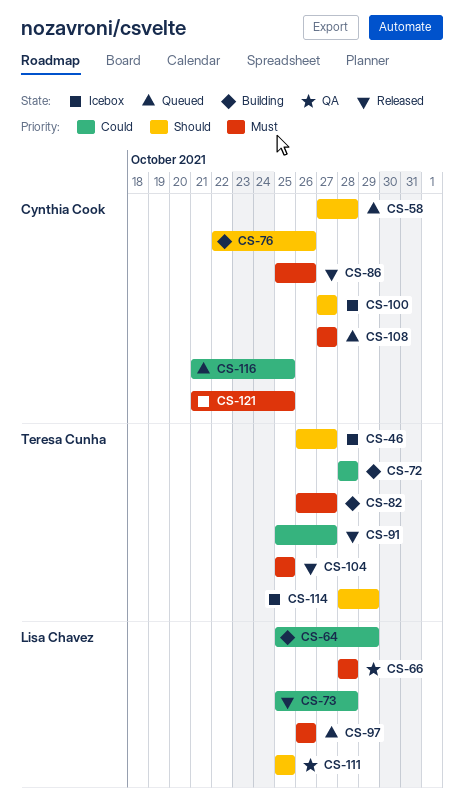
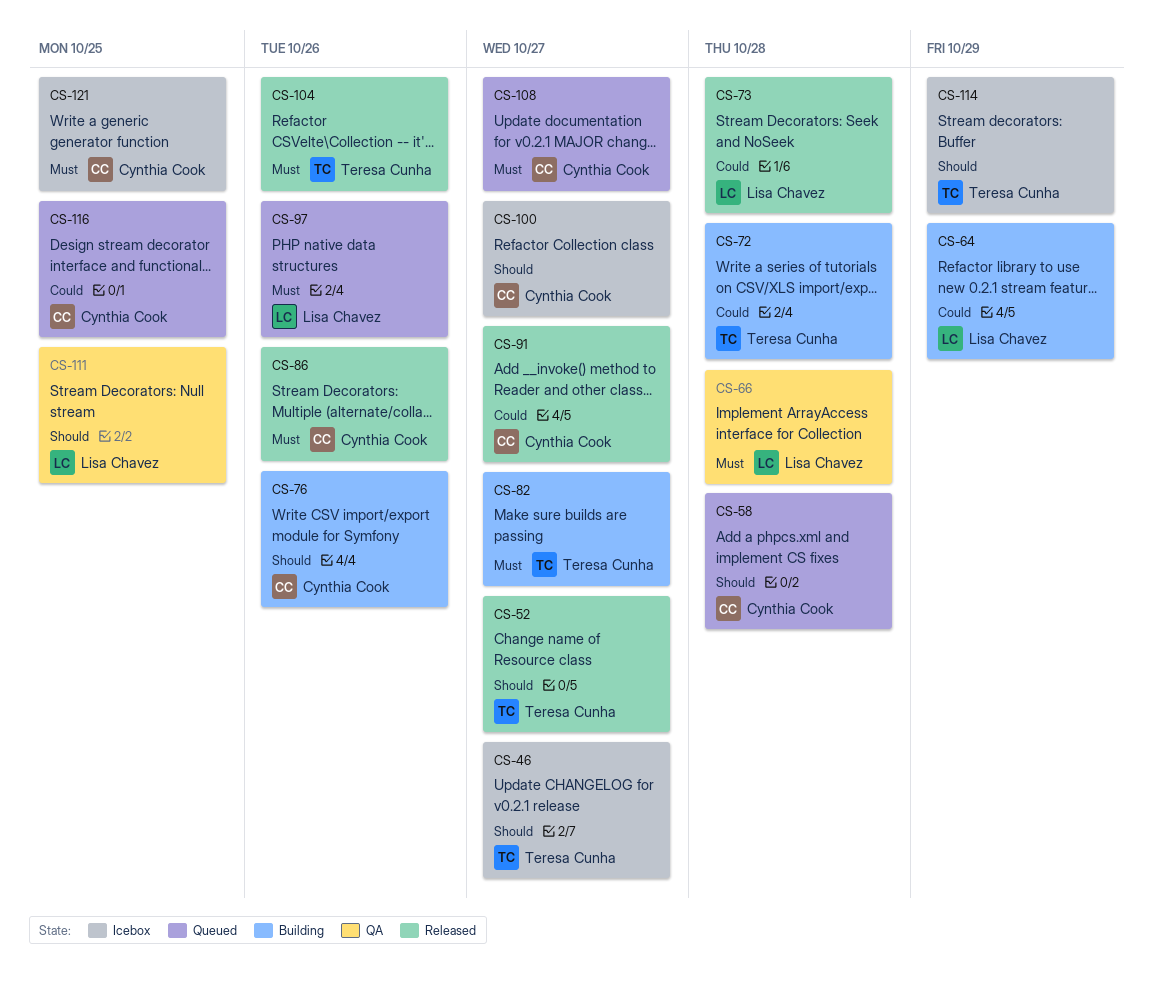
CS-52: none -> present
CS-91, owner: Teresa Cunha -> Cynthia Cook
CS-104, due: Oct 25 -> Oct 26

